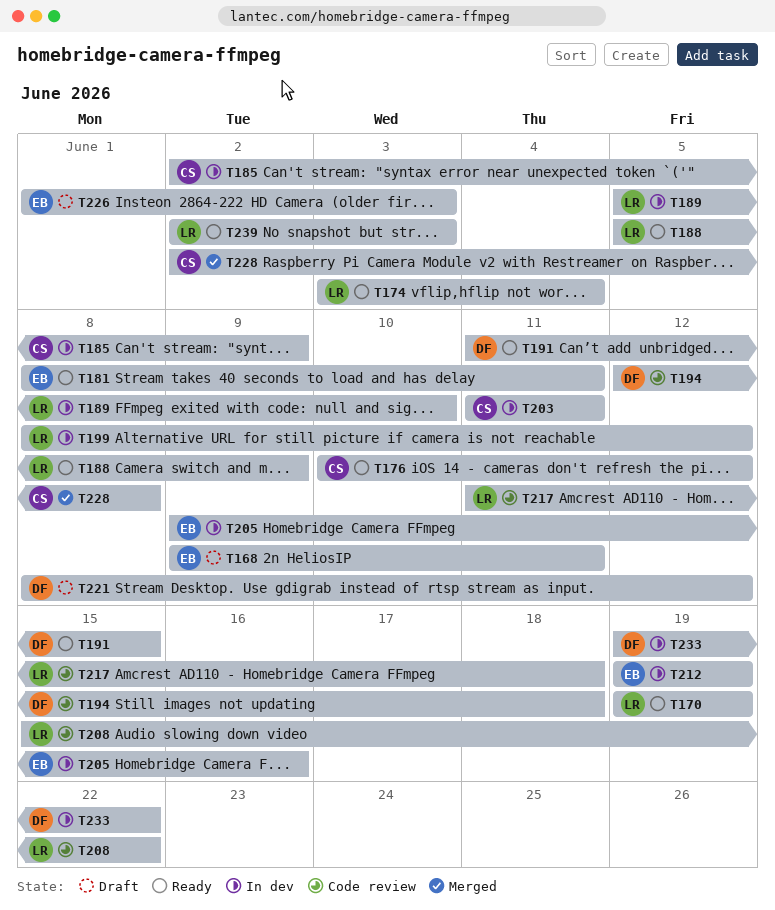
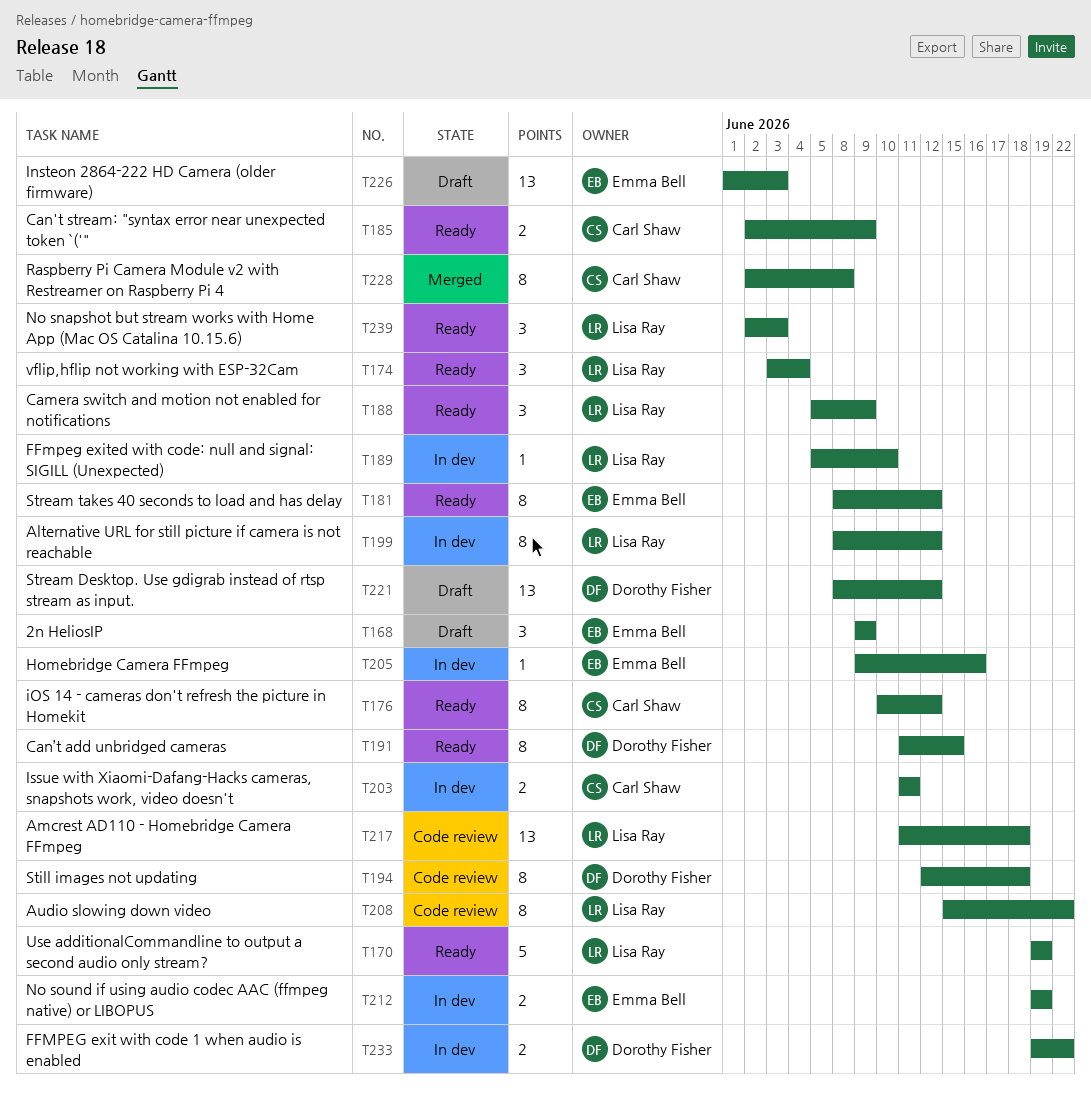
T168, due: Jun 11 -> Jun 9
T181, due: Jun 11 -> Jun 12
T185, status: In dev -> Ready

